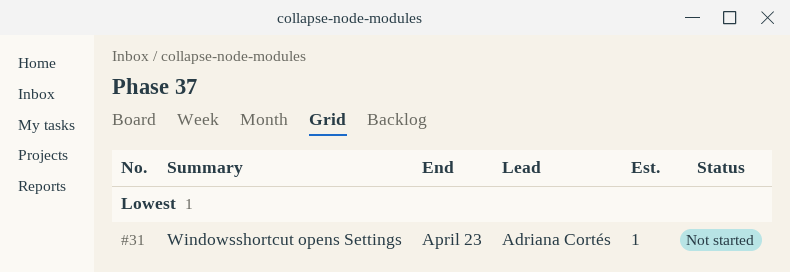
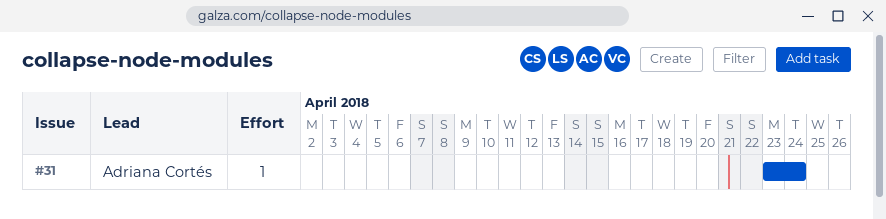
#31, due: Apr 23 -> Apr 24

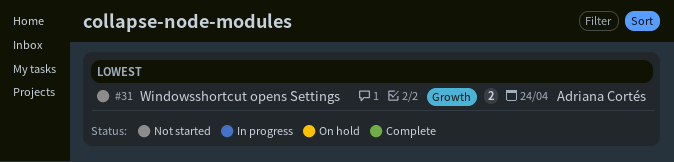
#31, estimate: 1 -> 2

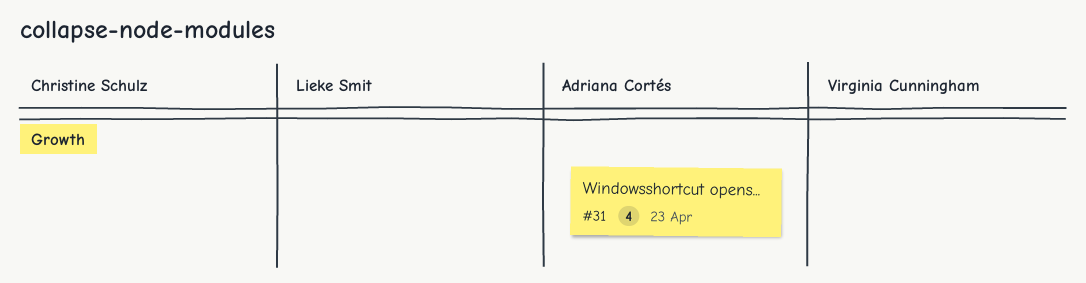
#31, estimate: 2 -> 4
#31, due: Apr 24 -> Apr 23

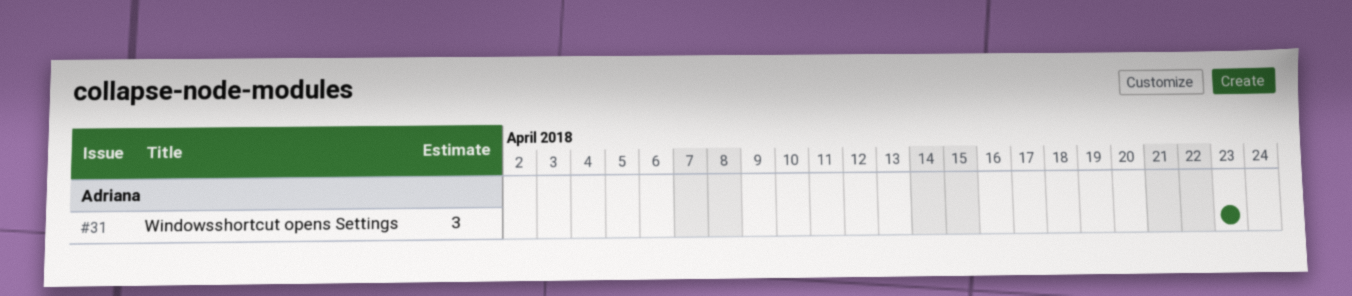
#31, estimate: 4 -> 3

